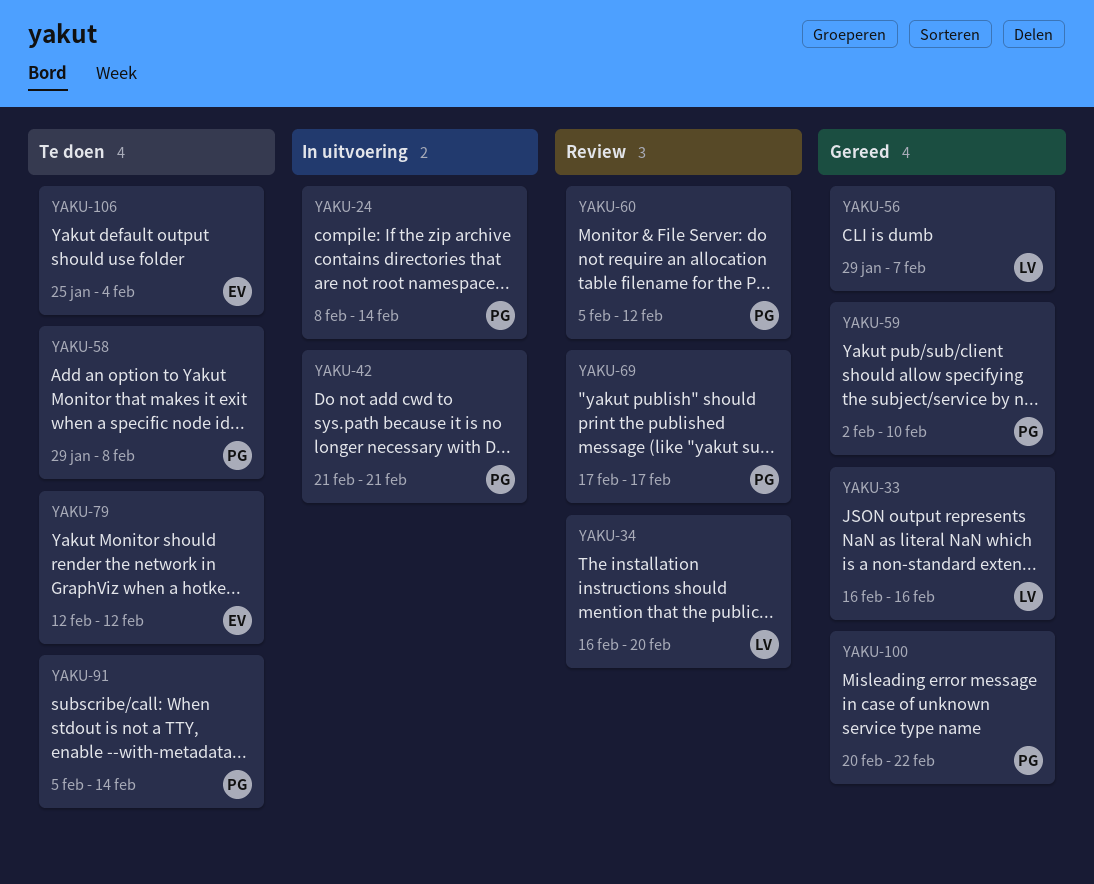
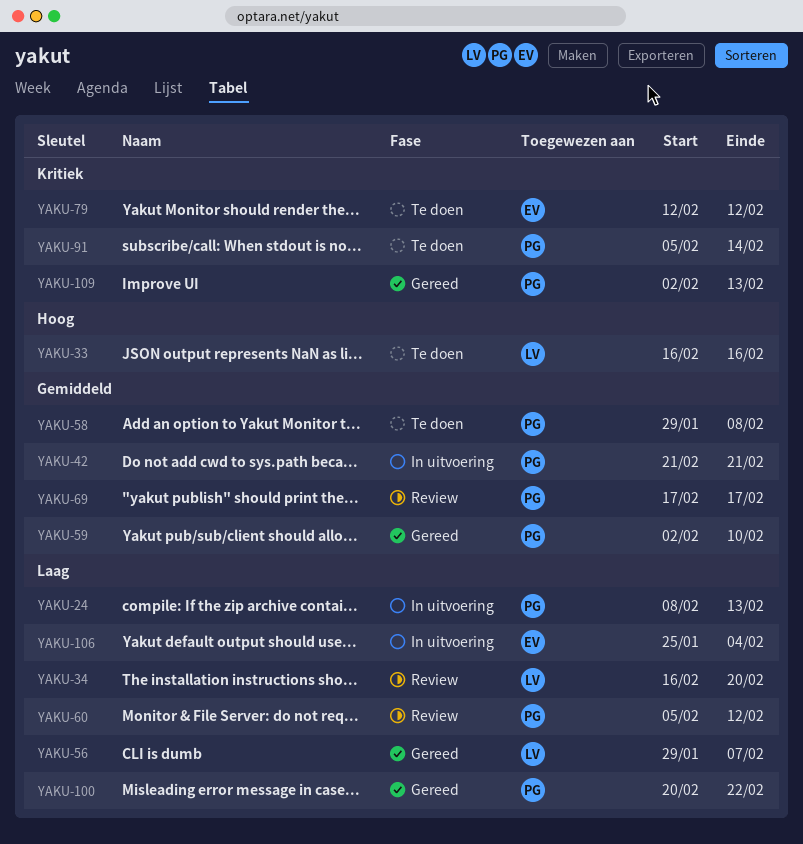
YAKU-24, due: Feb 14 -> Feb 13
YAKU-33, status: Gereed -> Te doen
YAKU-106, status: Te doen -> In uitvoering
YAKU-109: none -> present

